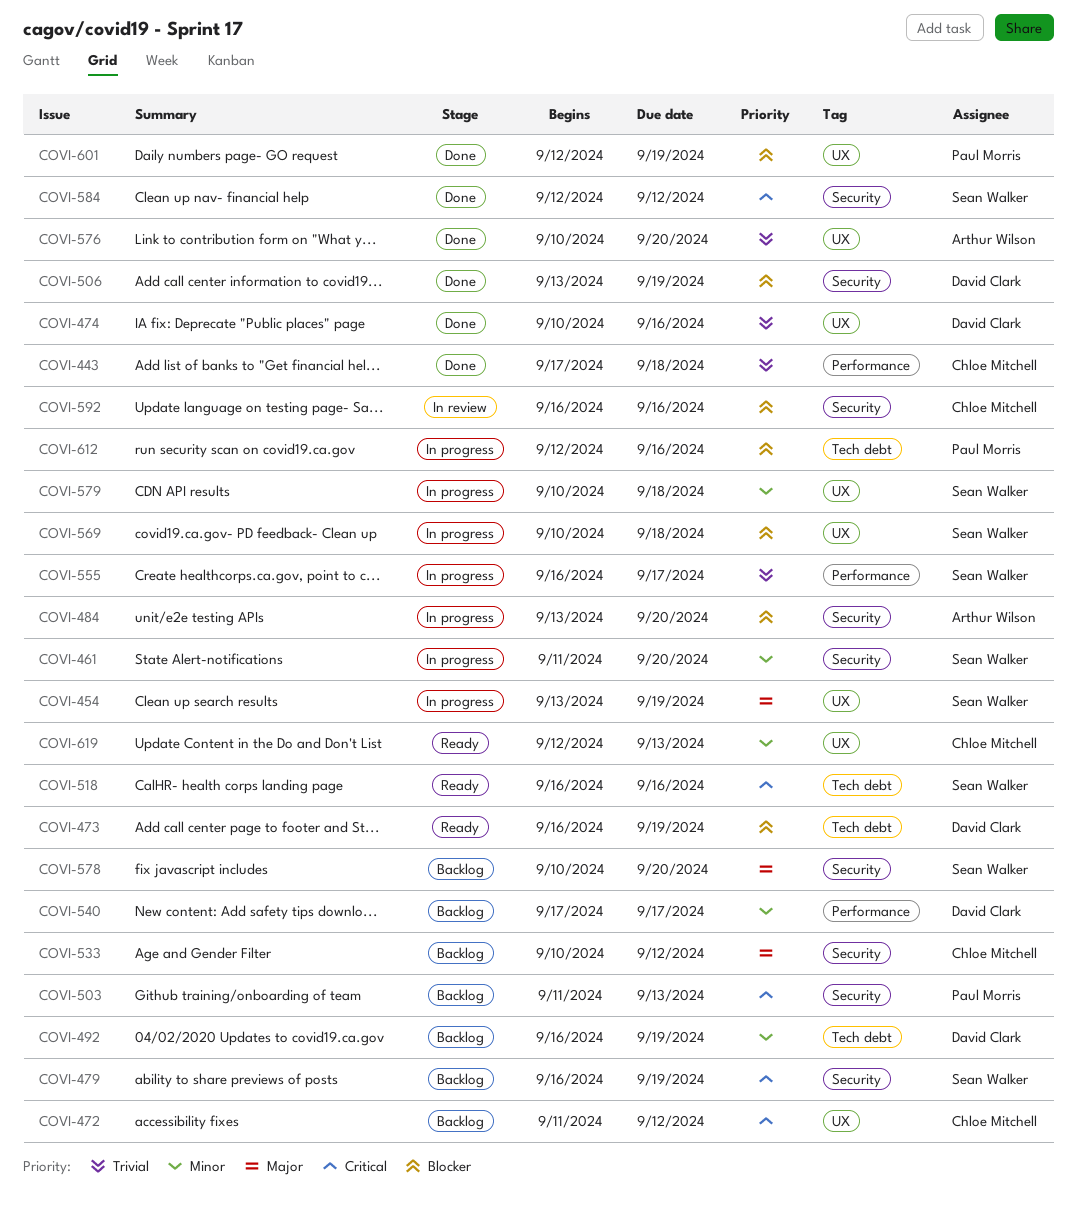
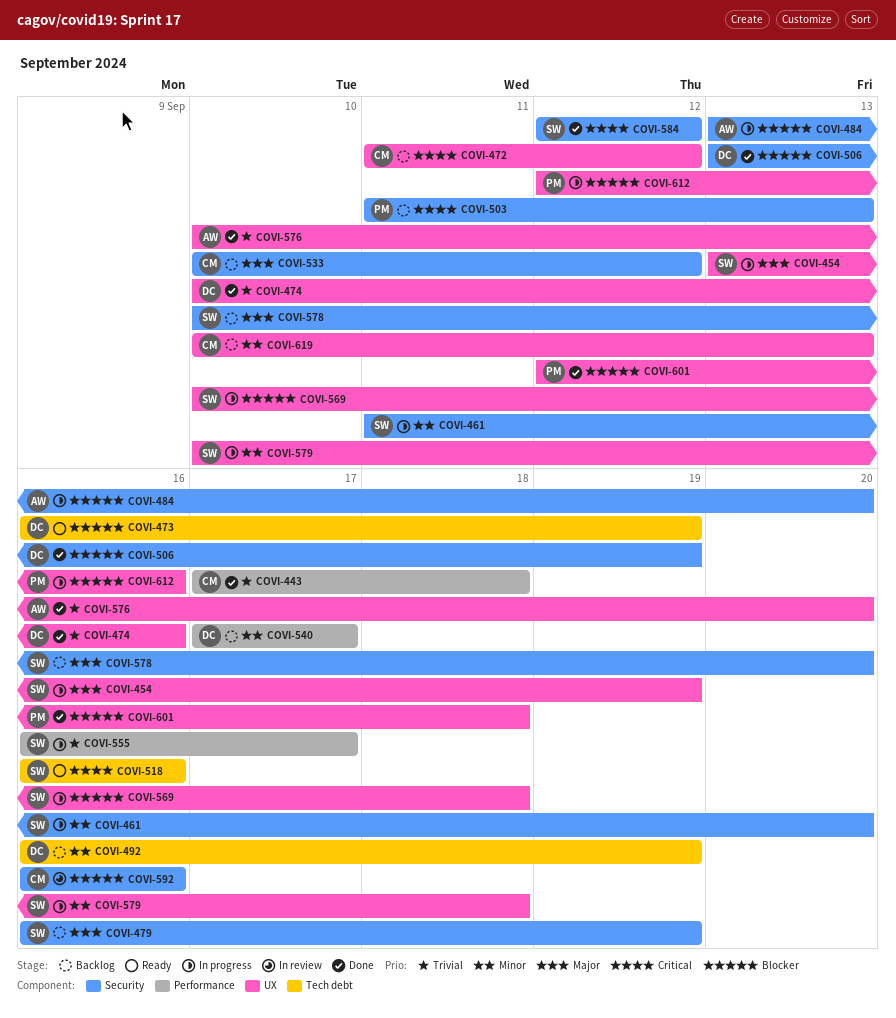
COVI-479, priority: Critical -> Major
COVI-601, due: Sep 19 -> Sep 18
COVI-612, label: Tech debt -> UX
COVI-619, status: Ready -> Backlog
COVI-619, start: Sep 12 -> Sep 10

